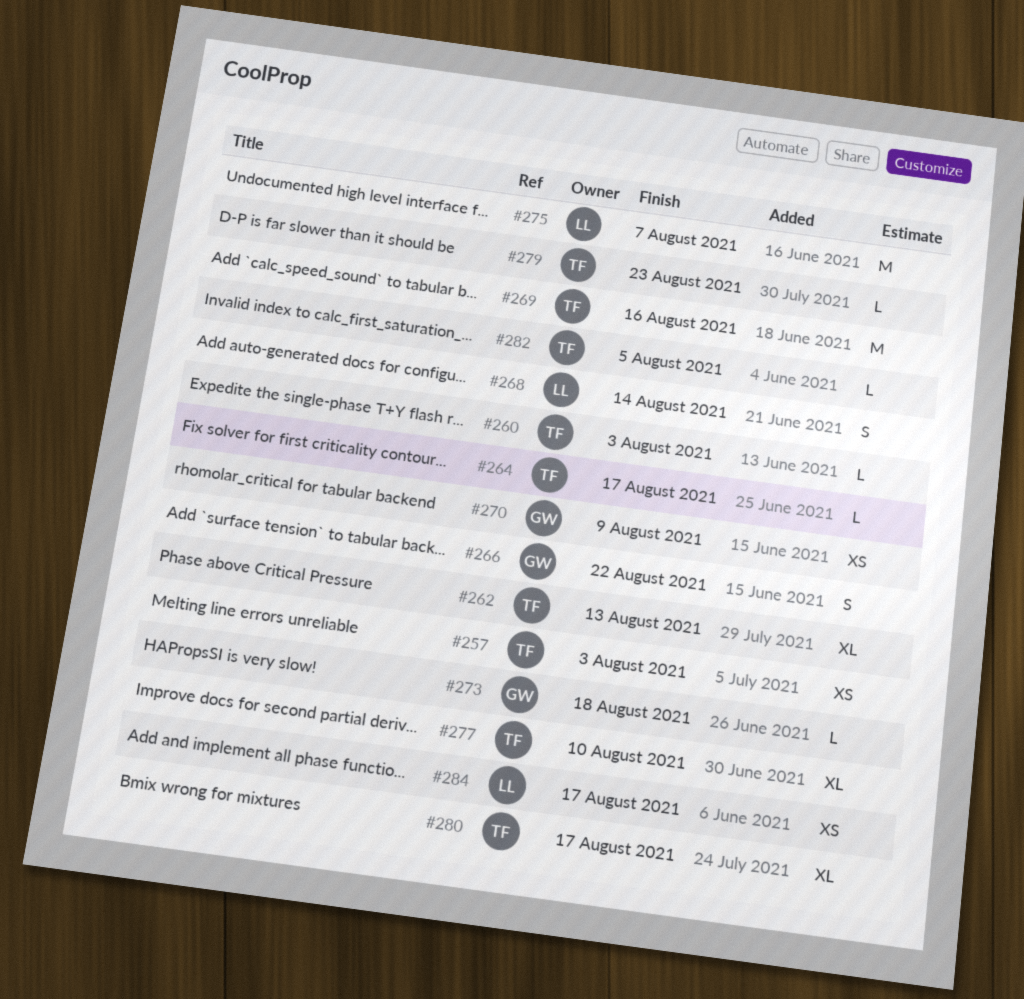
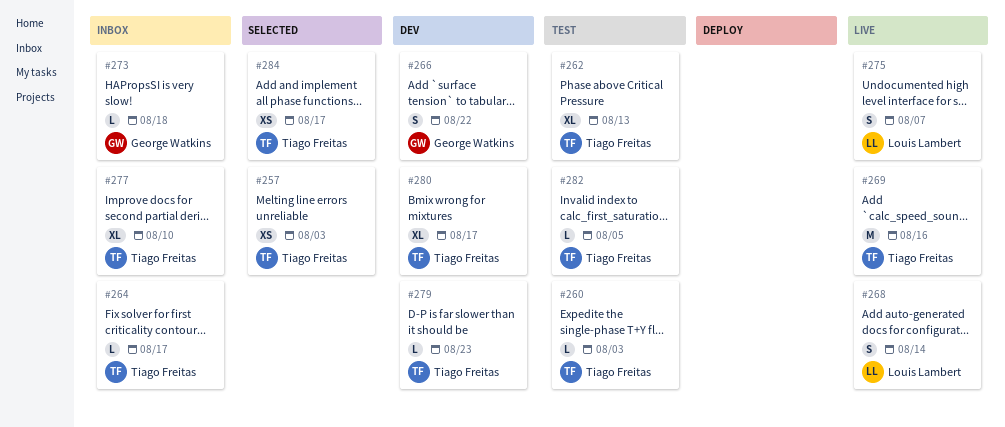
#270: present -> none
#275, estimate: M -> S
#284, owner: Louis Lambert -> Tiago Freitas

